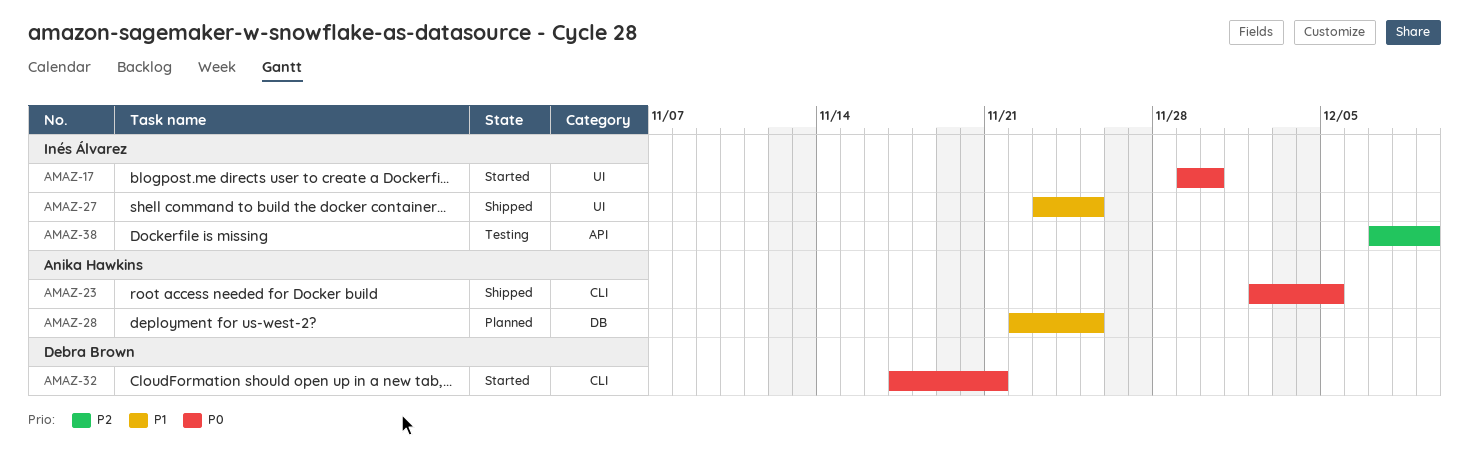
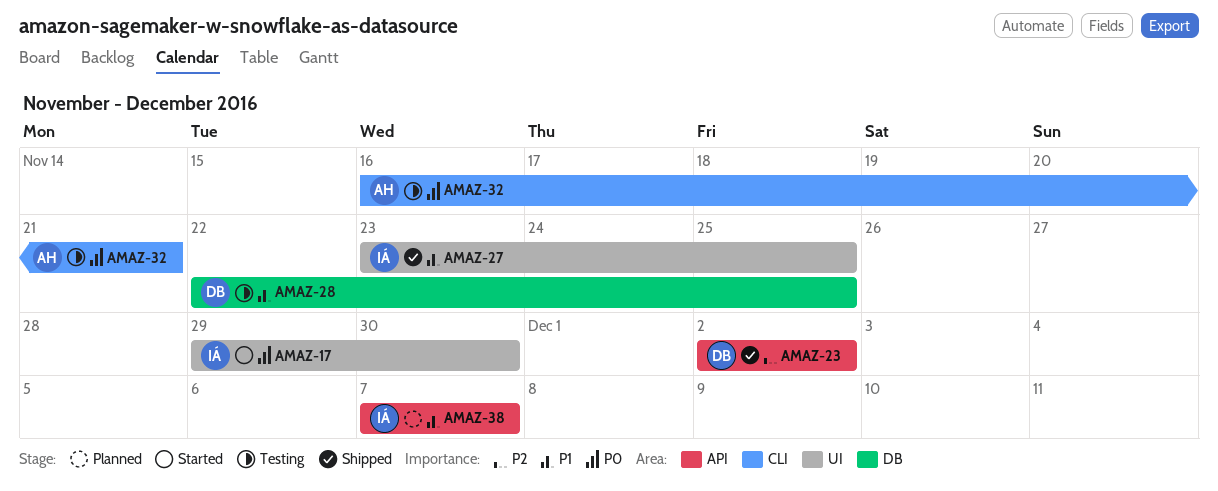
AMAZ-23, owner: Anika Hawkins -> Debra Brown
AMAZ-23, priority: P0 -> P2
AMAZ-23, label: CLI -> API
AMAZ-23, due: Dec 5 -> Dec 2
AMAZ-28, status: Planned -> Testing
AMAZ-28, owner: Anika Hawkins -> Debra Brown
AMAZ-32, status: Started -> Testing
AMAZ-32, owner: Debra Brown -> Anika Hawkins
AMAZ-32, start: Nov 17 -> Nov 16
AMAZ-38, status: Testing -> Planned
AMAZ-38, priority: P2 -> P1
AMAZ-38, due: Dec 9 -> Dec 7

